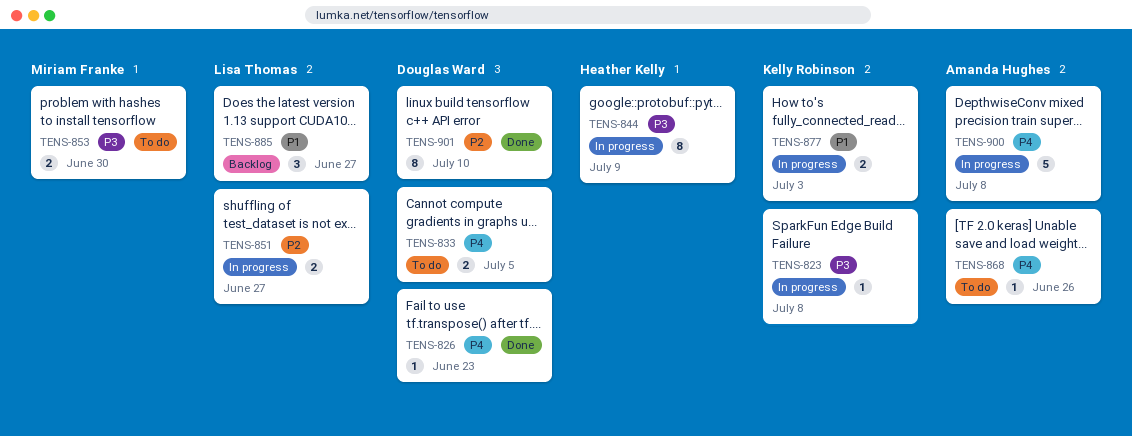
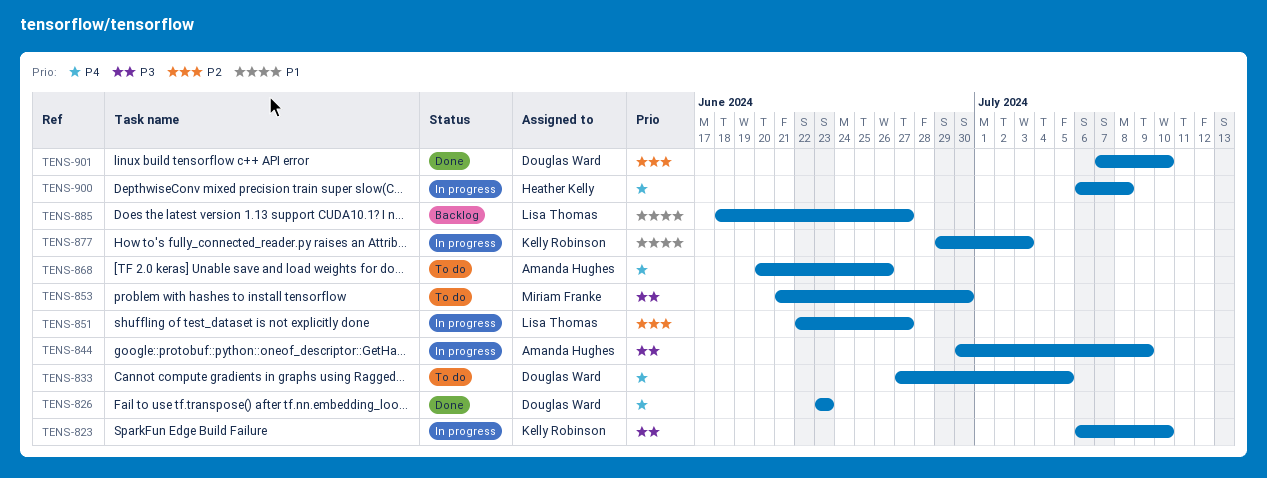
TENS-823, due: Jul 8 -> Jul 10
TENS-844, owner: Heather Kelly -> Amanda Hughes
TENS-900, owner: Amanda Hughes -> Heather Kelly

